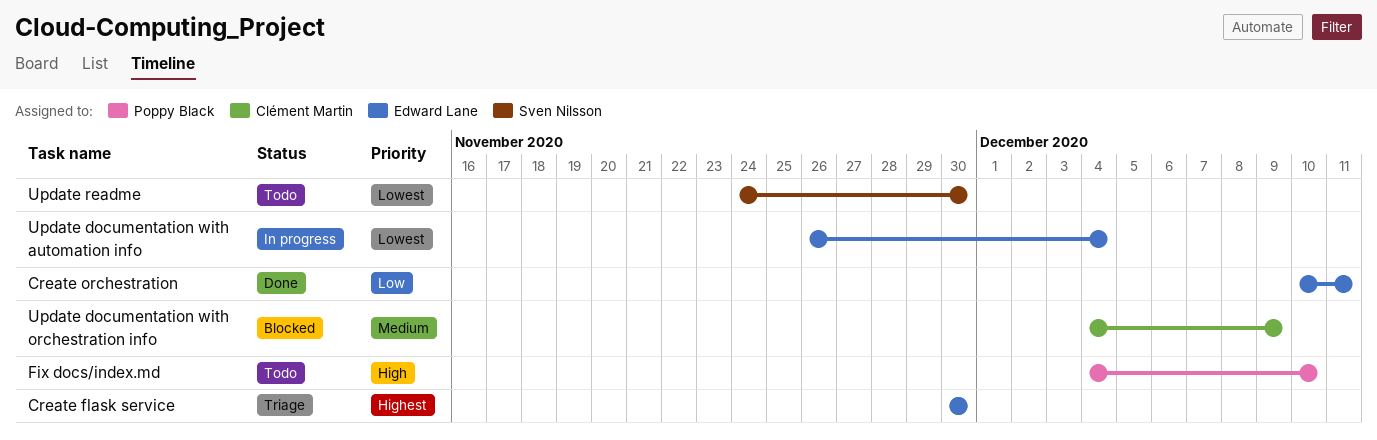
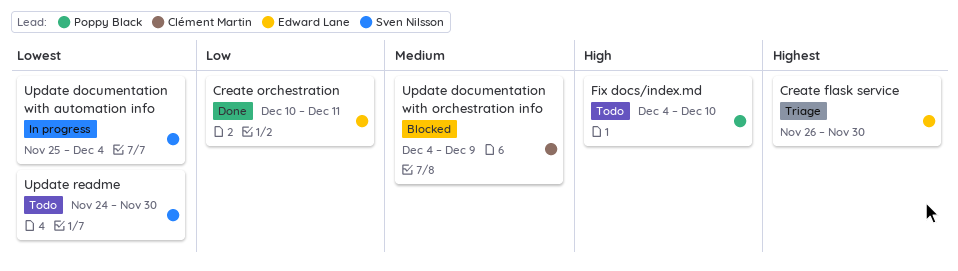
Create flask service, start: Nov 30 -> Nov 26
Update documentation with automation info, owner: Edward Lane -> Sven Nilsson
Update documentation with automation info, start: Nov 26 -> Nov 25

